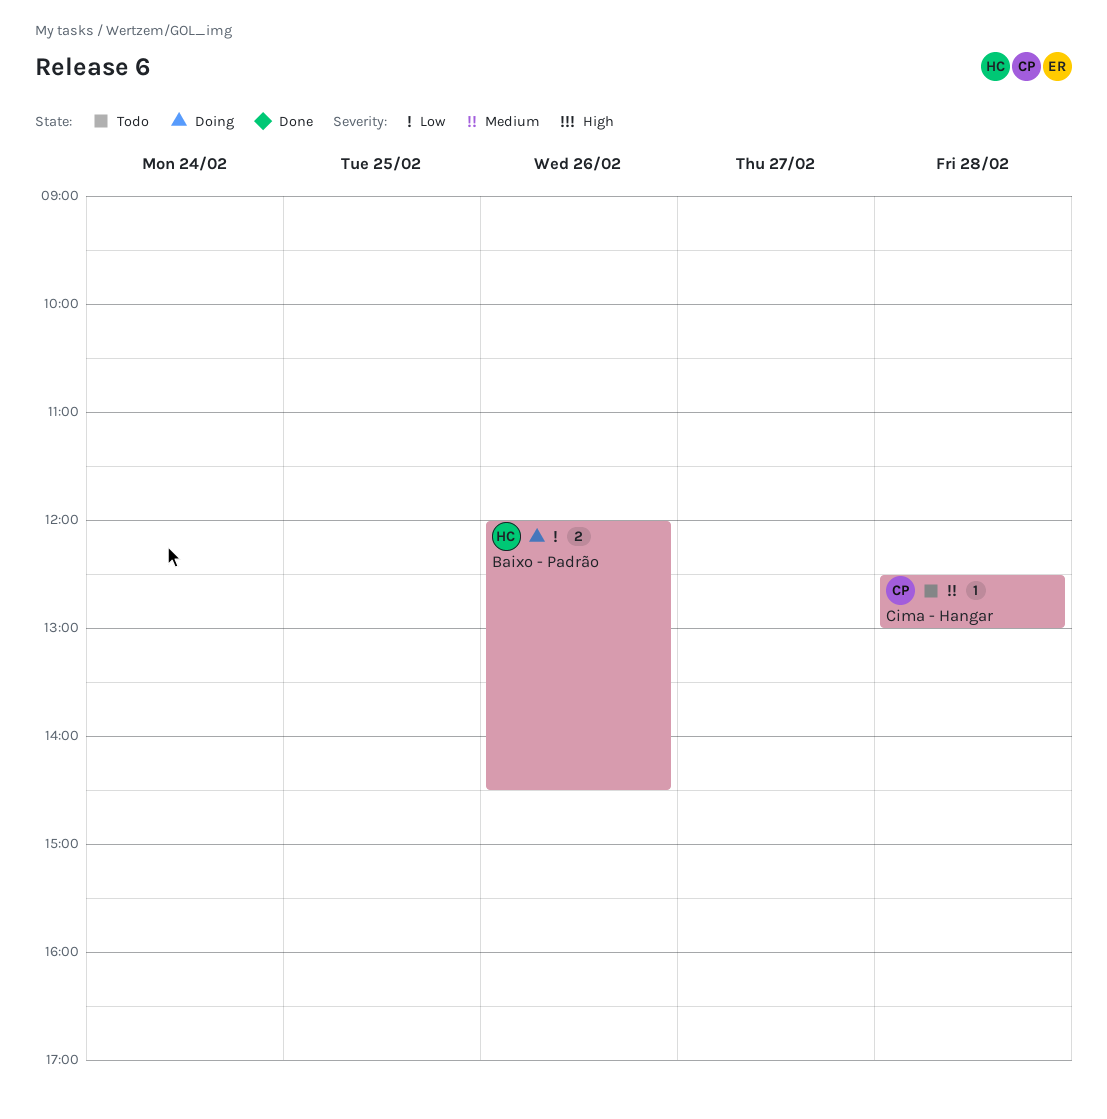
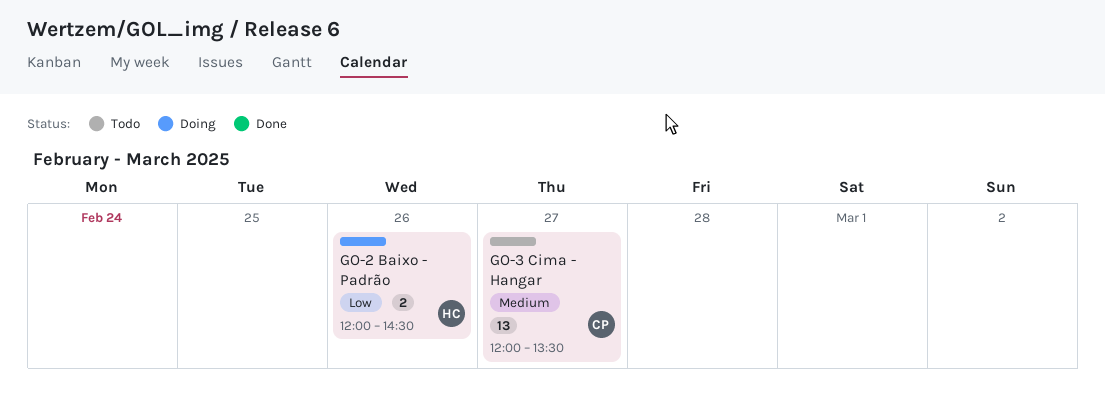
Cima - Hangar, estimate: 1 -> 13
Cima - Hangar, day: Feb 28 -> Feb 27
Cima - Hangar, begins: 12:30 -> 12:00
Cima - Hangar, ends: 13:00 -> 13:30

